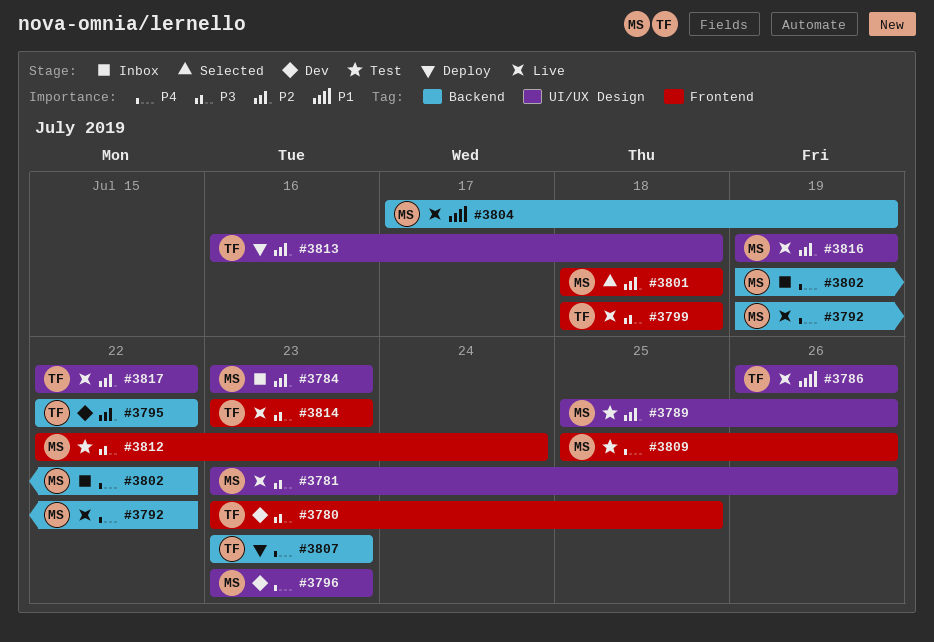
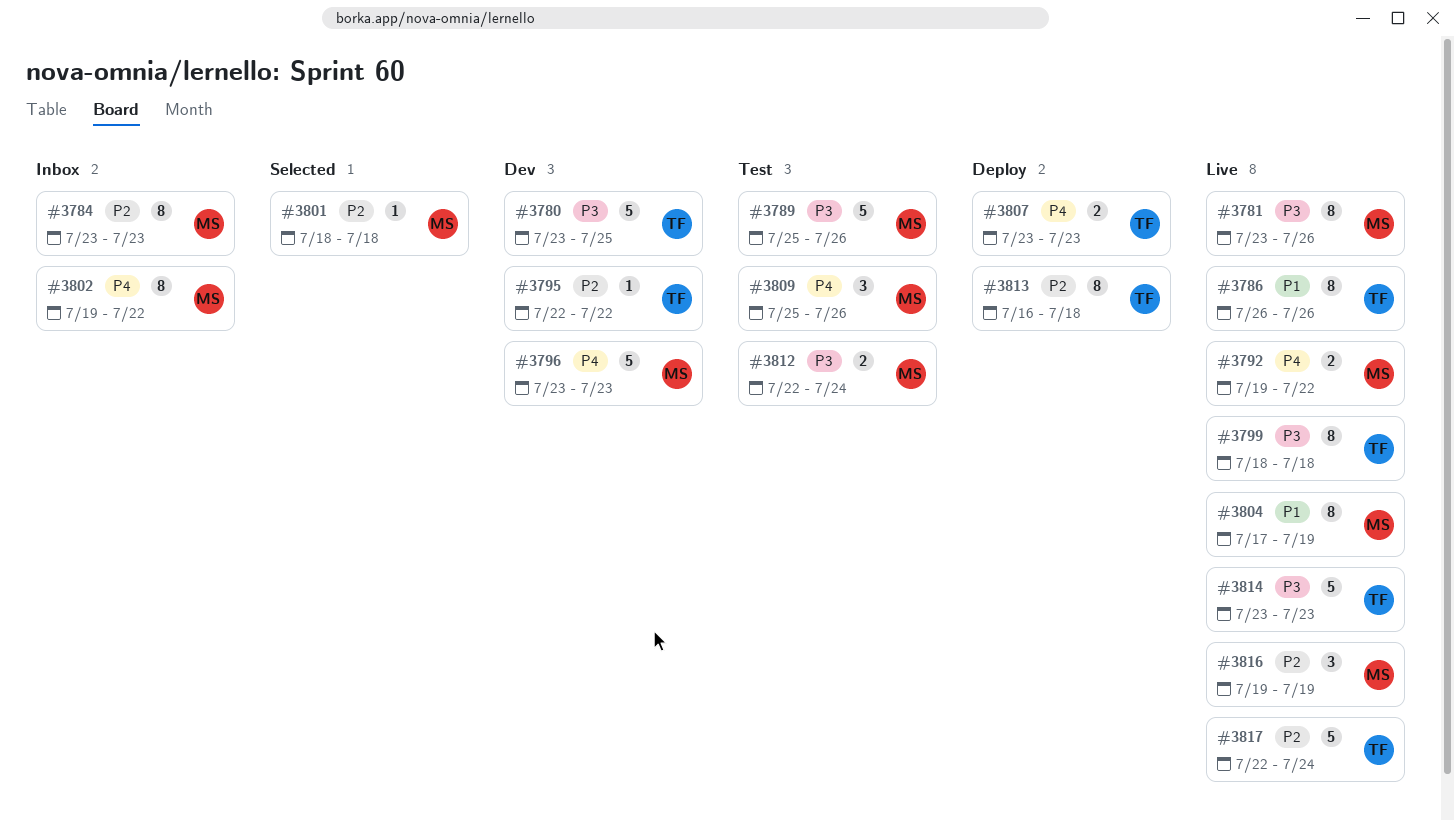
#3789, priority: P2 -> P3
#3817, due: Jul 22 -> Jul 24

